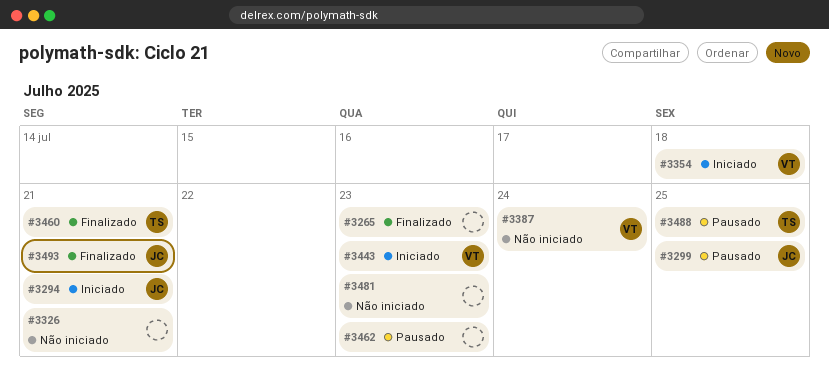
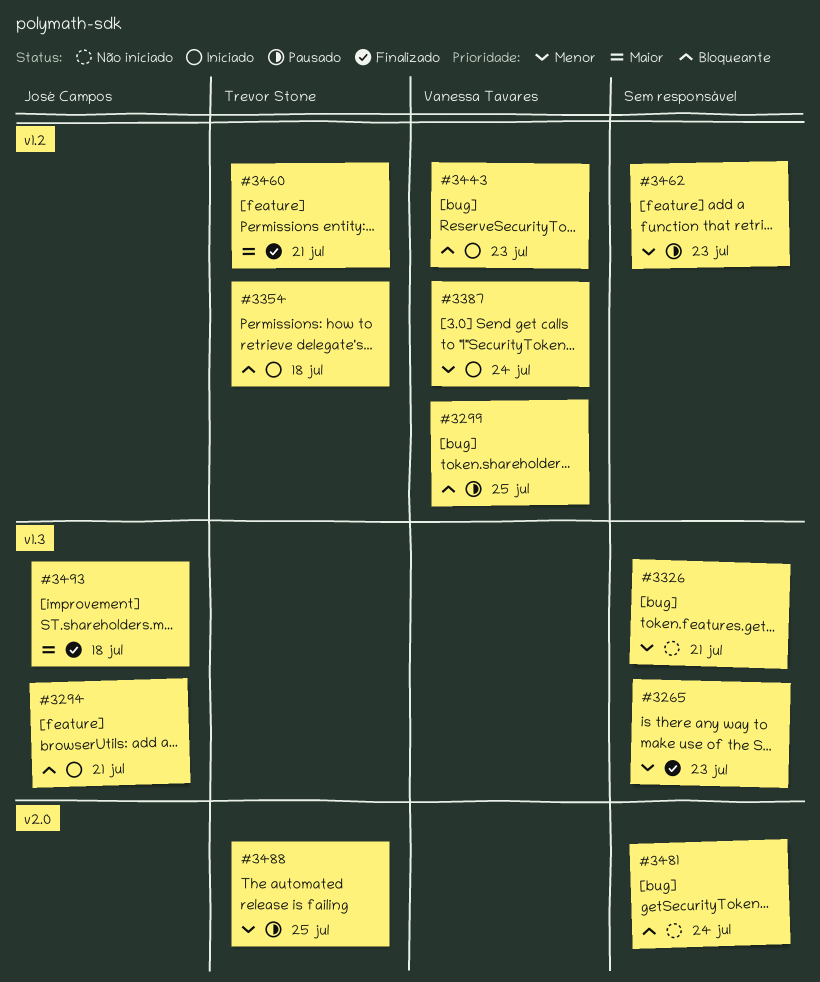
#3299, owner: José Campos -> Vanessa Tavares
#3354, owner: Vanessa Tavares -> Trevor Stone
#3387, status: Não iniciado -> Iniciado
#3481, due: Jul 23 -> Jul 24
#3493, due: Jul 21 -> Jul 18

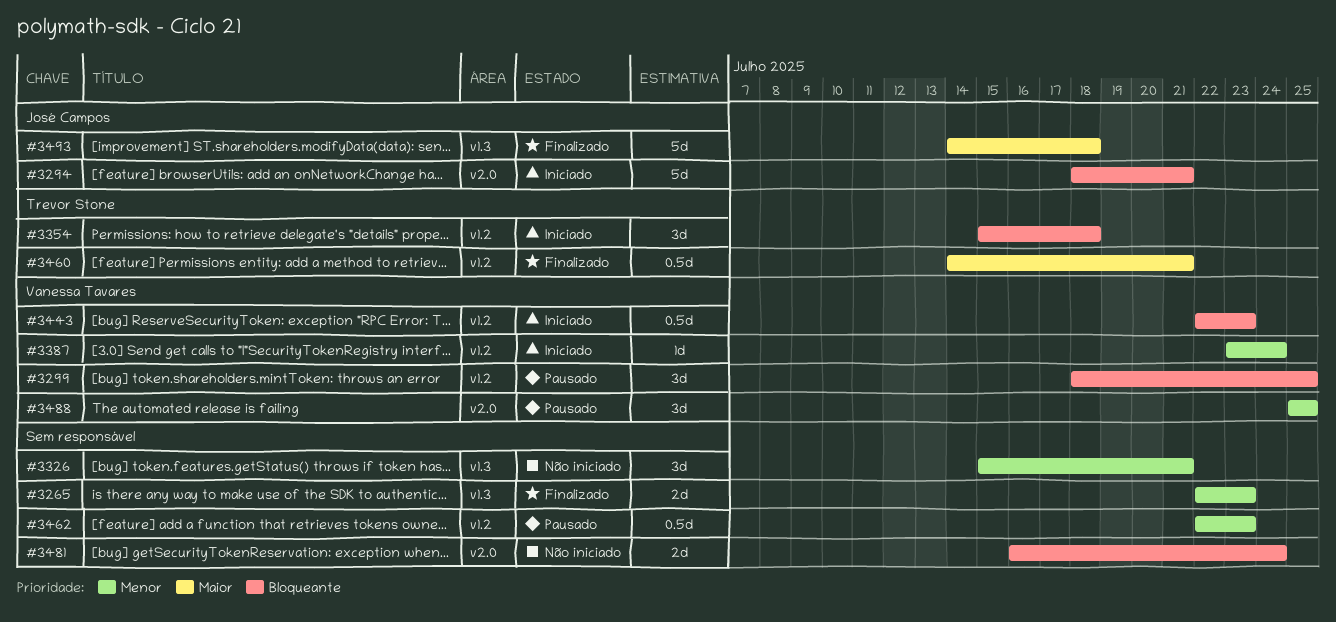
#3294, label: v1.3 -> v2.0
#3488, owner: Trevor Stone -> Vanessa Tavares

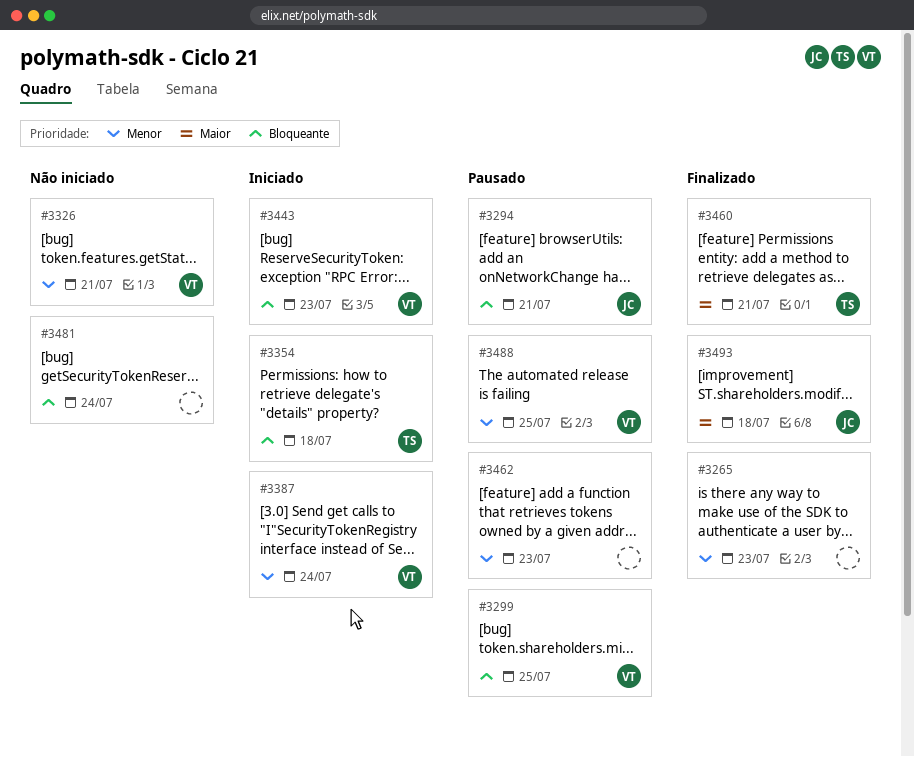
#3294, status: Iniciado -> Pausado
#3326, owner: none -> Vanessa Tavares

